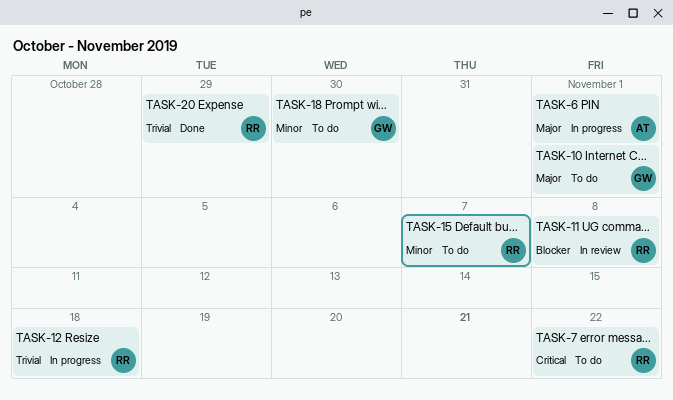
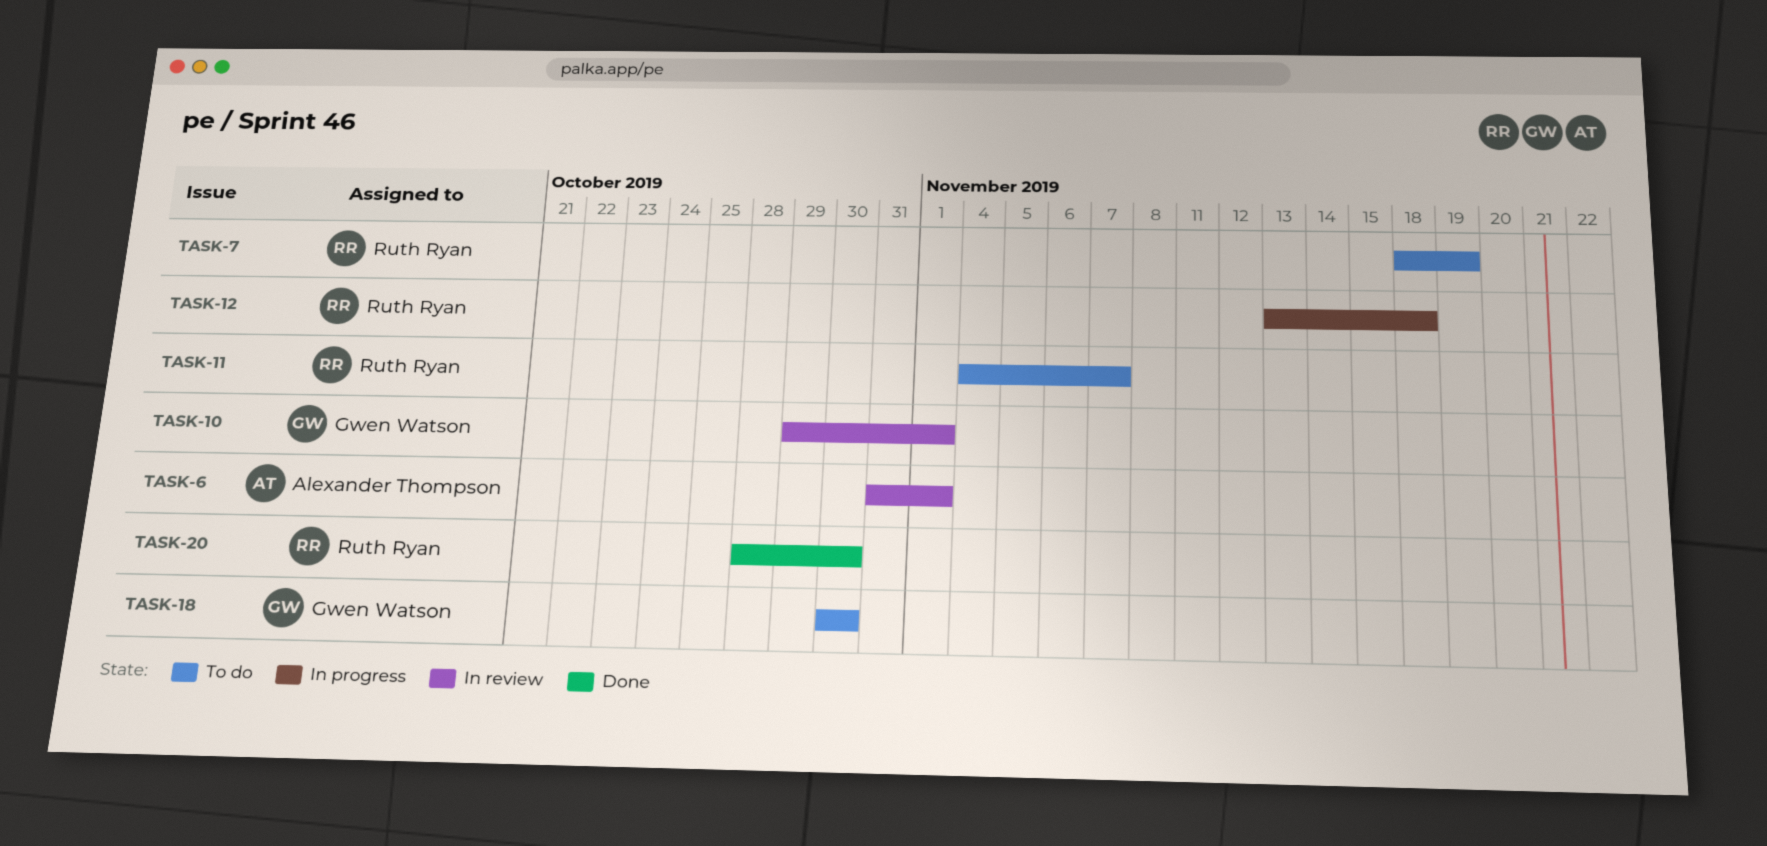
TASK-6, status: In progress -> In review
TASK-7, due: Nov 22 -> Nov 19
TASK-10, status: To do -> In review
TASK-11, status: In review -> To do
TASK-11, due: Nov 8 -> Nov 7
TASK-15: present -> none
TASK-20, due: Oct 29 -> Oct 30

